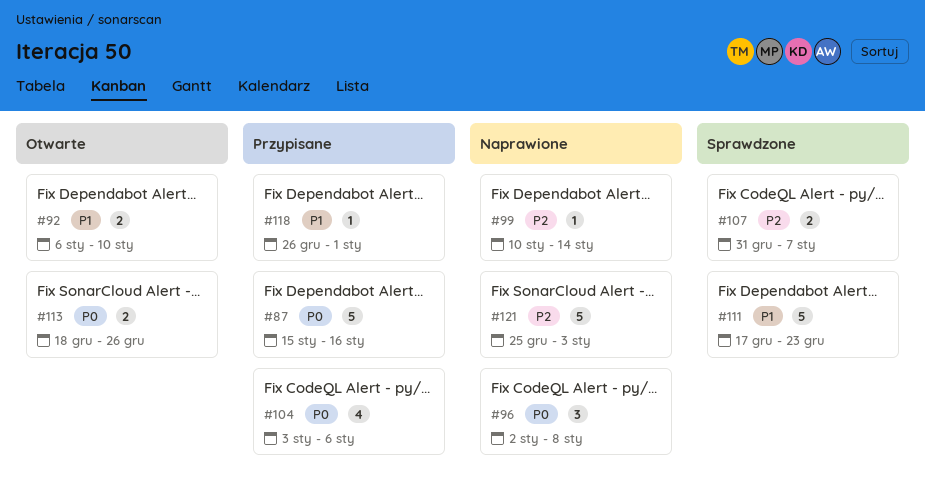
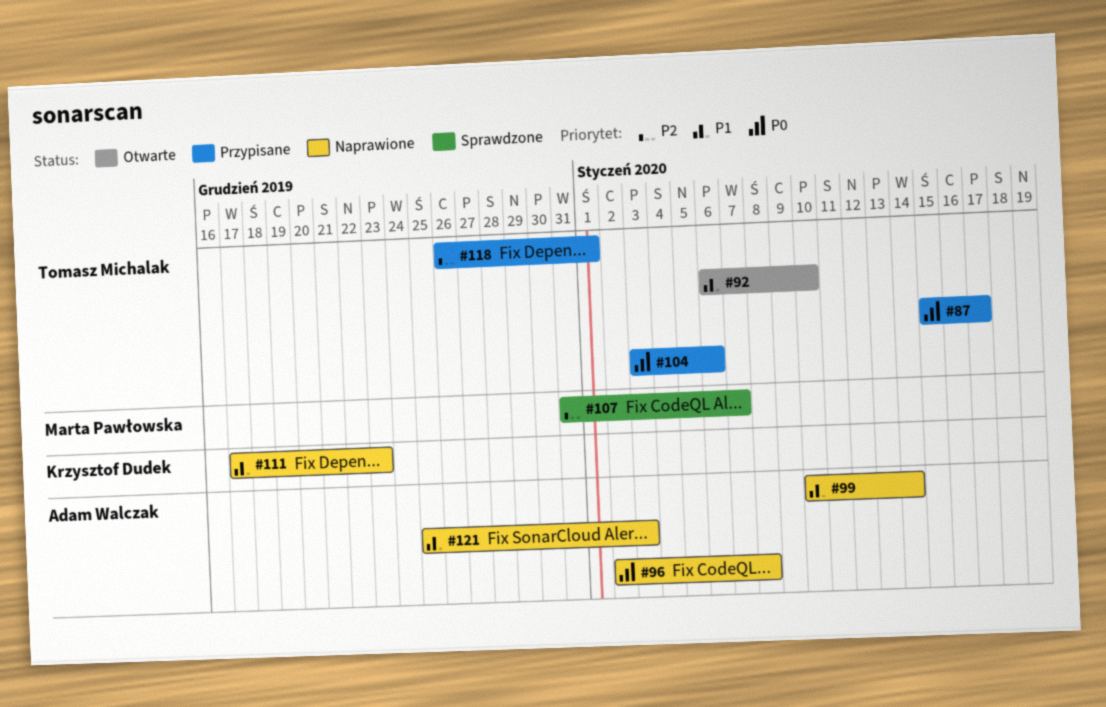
#87, due: Jan 16 -> Jan 17
#99, priority: P2 -> P1
#111, status: Sprawdzone -> Naprawione
#113: present -> none
#118, priority: P1 -> P2
#121, priority: P2 -> P1

